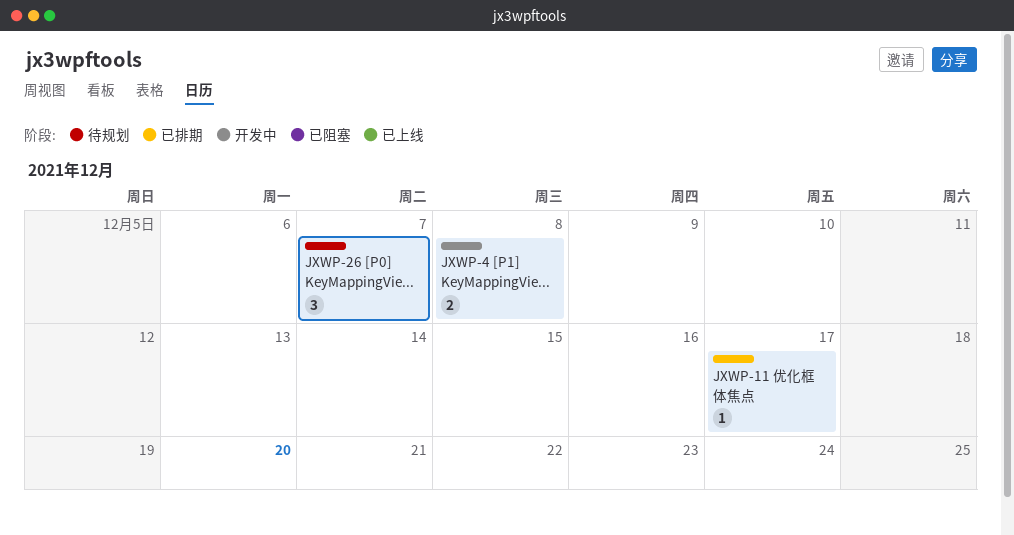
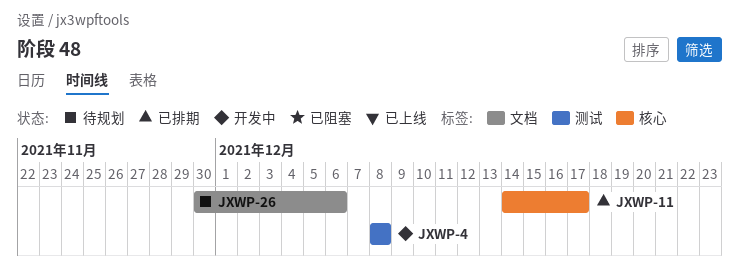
JXWP-26, due: Dec 7 -> Dec 6

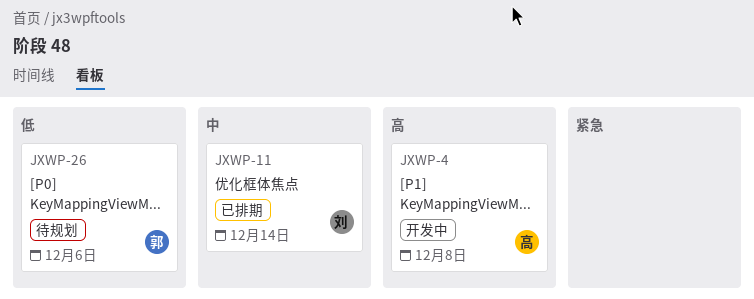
JXWP-11, due: Dec 17 -> Dec 14

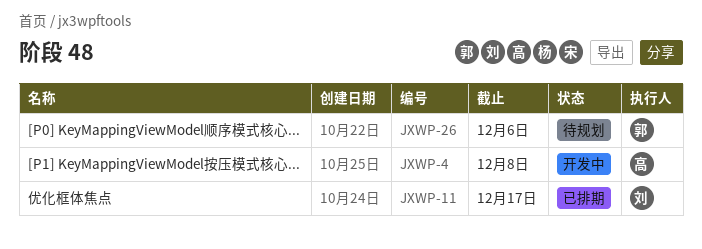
JXWP-11, due: Dec 14 -> Dec 17

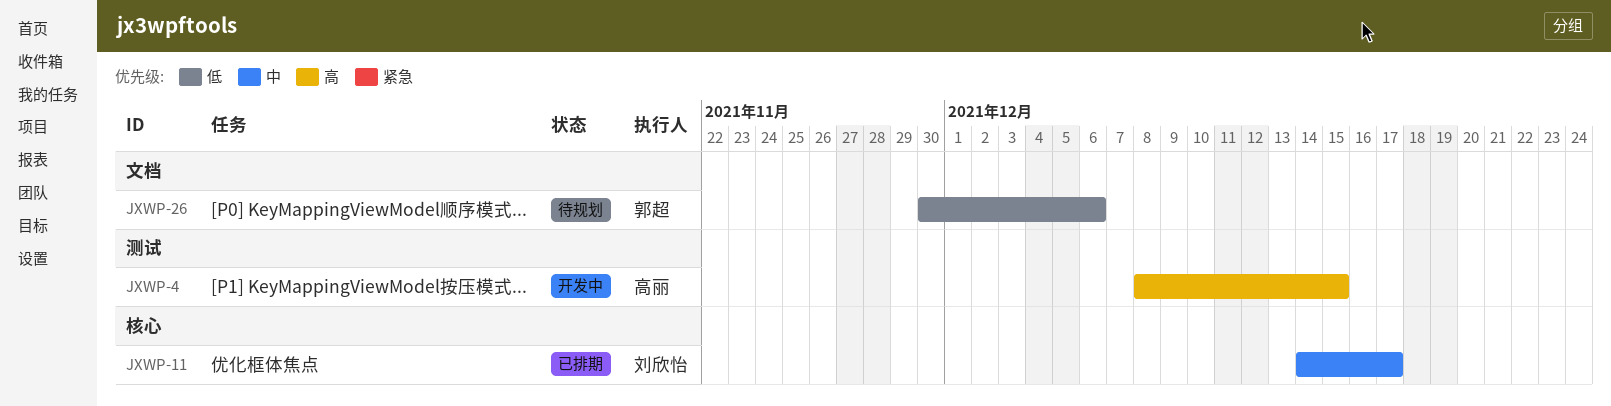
JXWP-4, due: Dec 8 -> Dec 15

